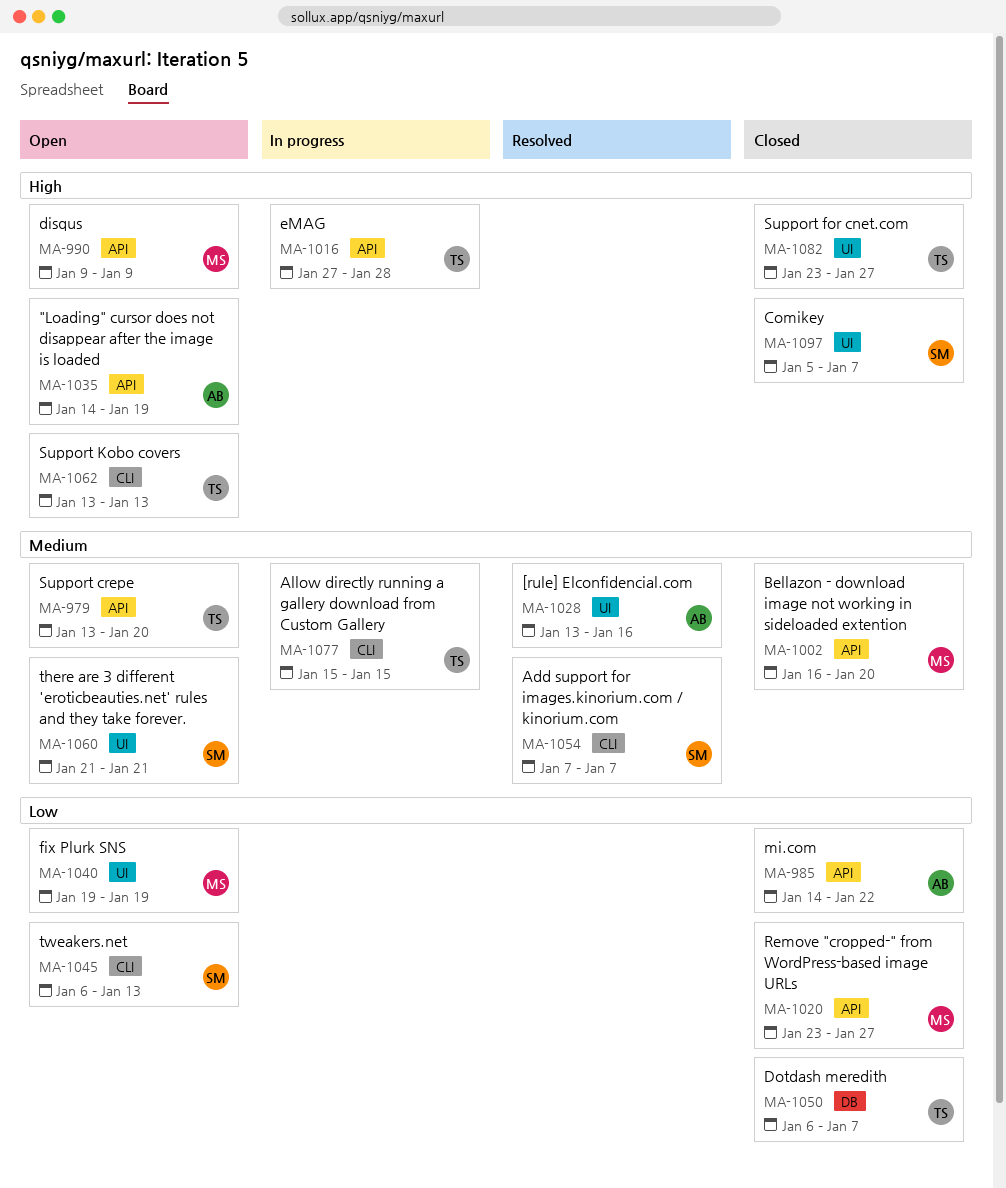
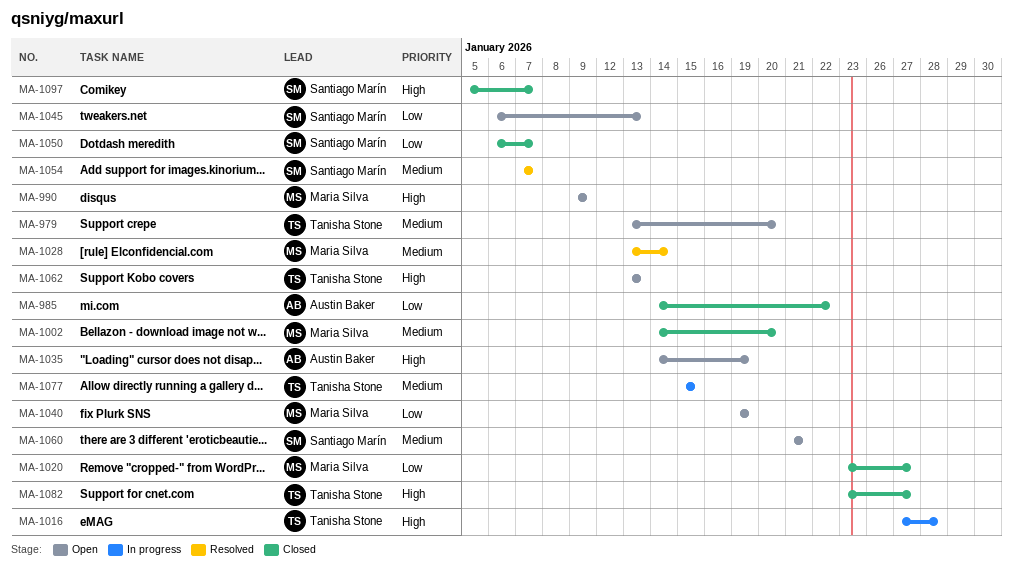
MA-1002, start: Jan 16 -> Jan 14
MA-1028, owner: Austin Baker -> Maria Silva
MA-1028, due: Jan 16 -> Jan 14
MA-1050, owner: Tanisha Stone -> Santiago Marín

